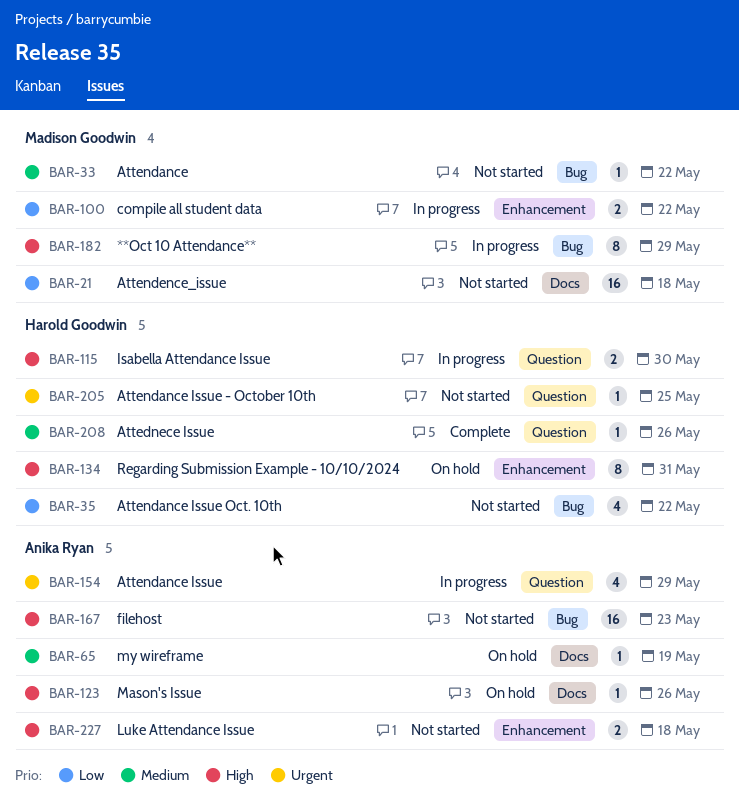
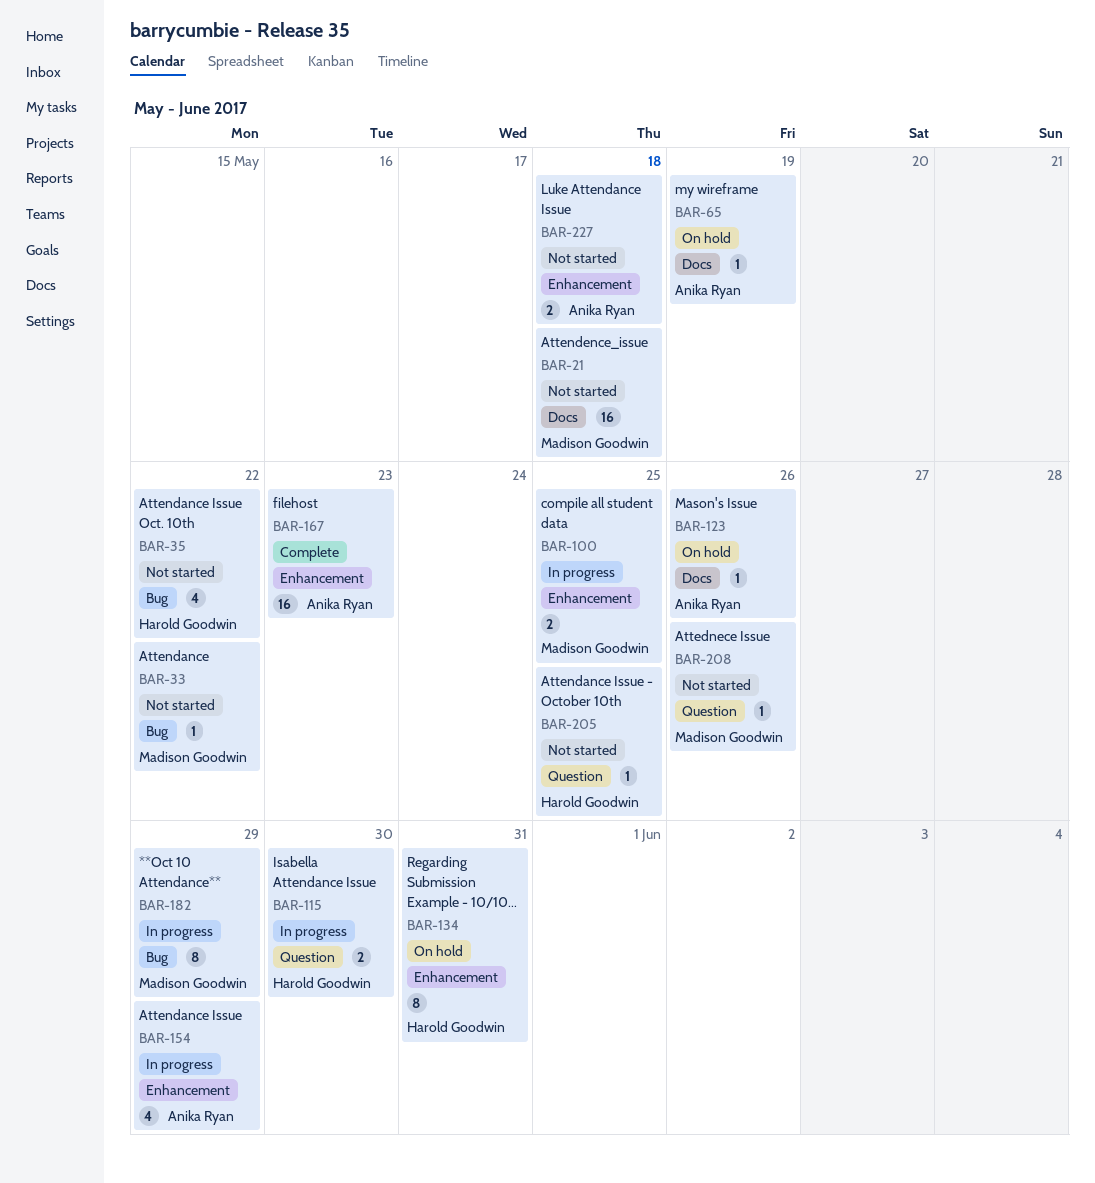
BAR-100, due: May 22 -> May 25
BAR-154, label: Question -> Enhancement
BAR-167, status: Not started -> Complete
BAR-167, label: Bug -> Enhancement
BAR-208, status: Complete -> Not started
BAR-208, owner: Harold Goodwin -> Madison Goodwin

